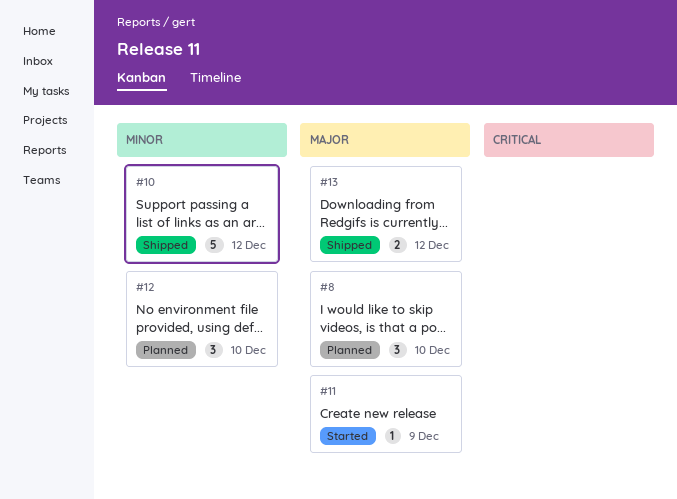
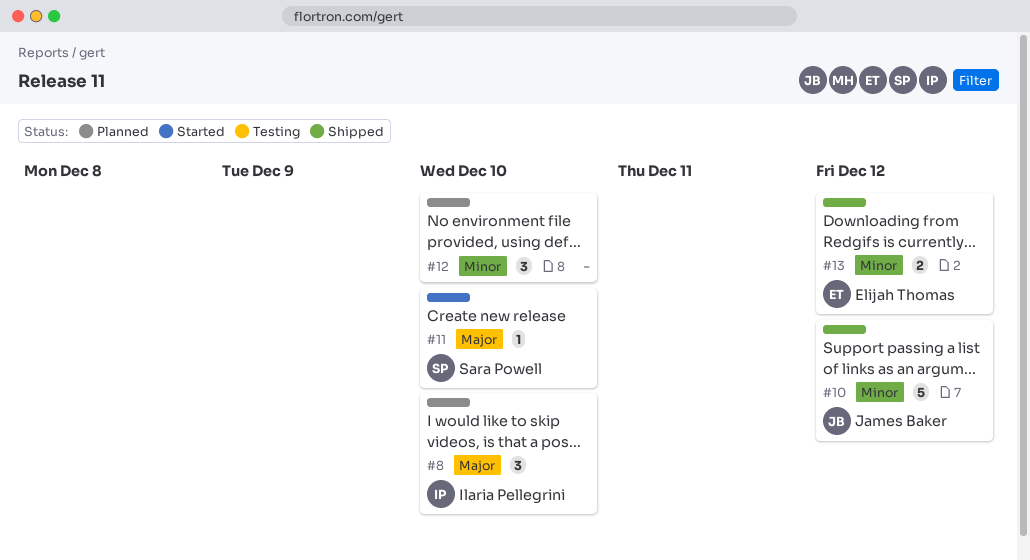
#11, due: Dec 9 -> Dec 10
#13, priority: Major -> Minor

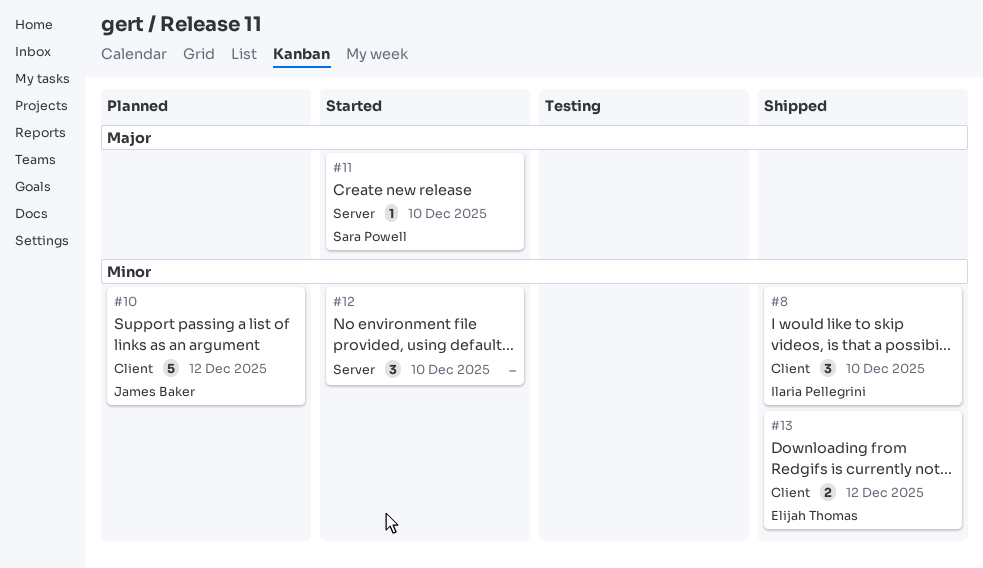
#8, status: Planned -> Shipped
#8, priority: Major -> Minor
#10, status: Shipped -> Planned
#12, status: Planned -> Started

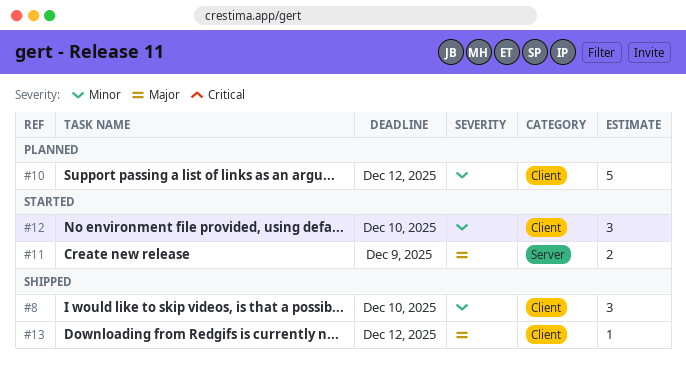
#11, estimate: 1 -> 2
#11, due: Dec 10 -> Dec 9
#12, label: Server -> Client
#13, priority: Minor -> Major
#13, estimate: 2 -> 1

